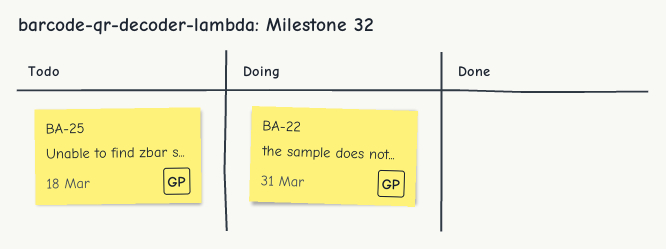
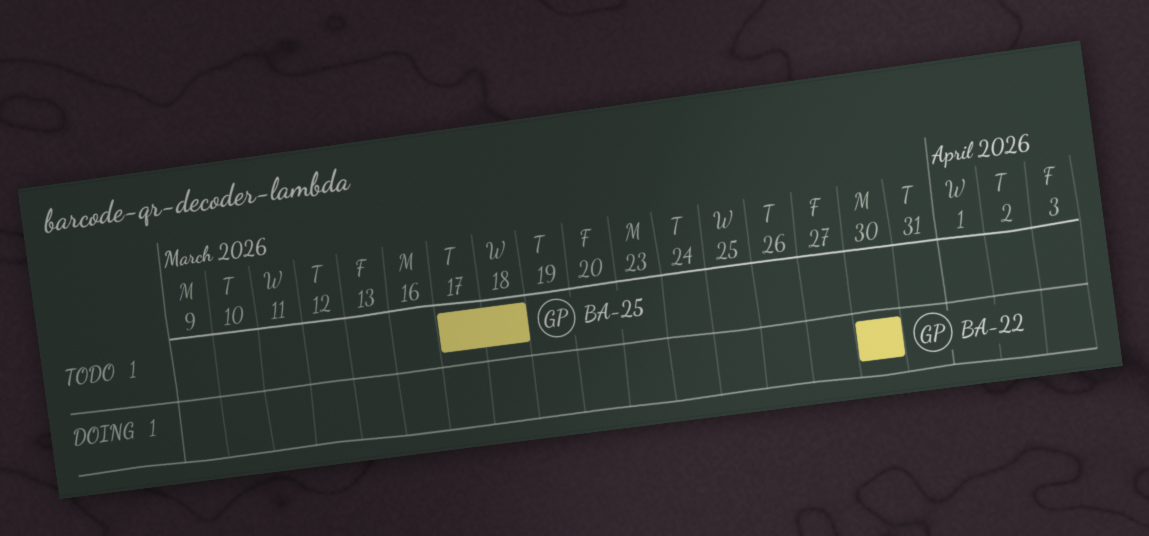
BA-22, due: Mar 31 -> Mar 30

